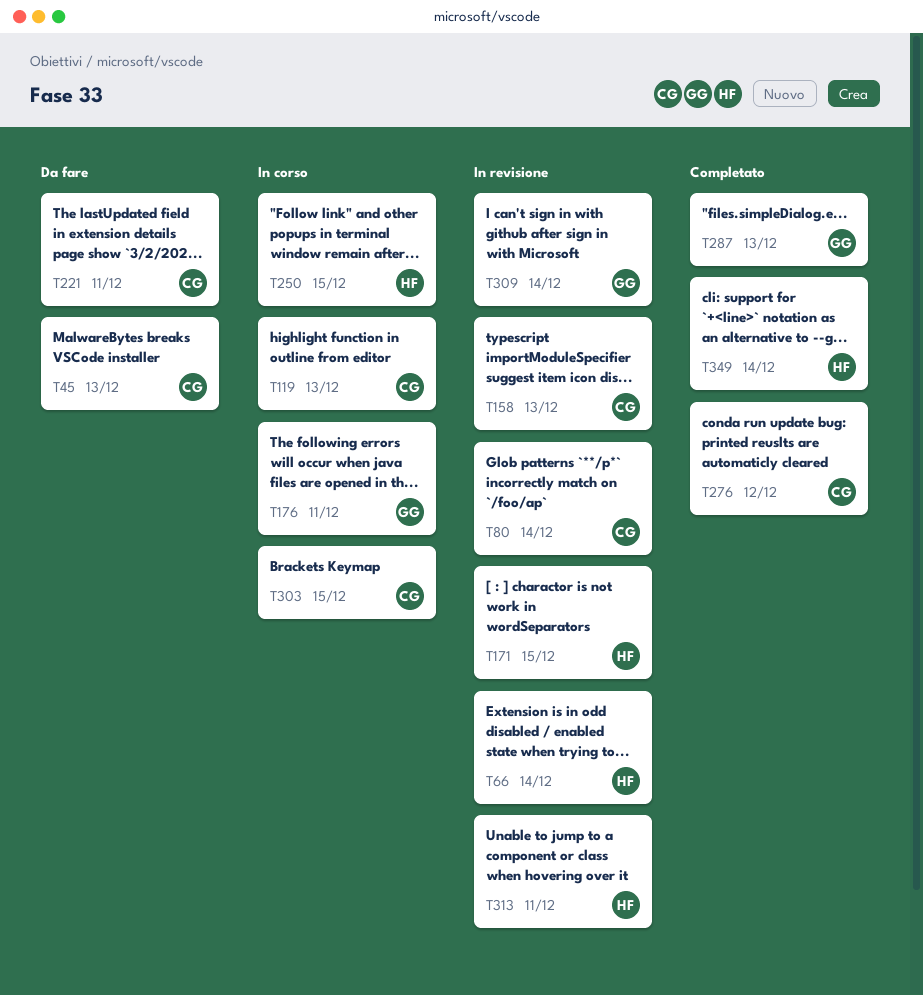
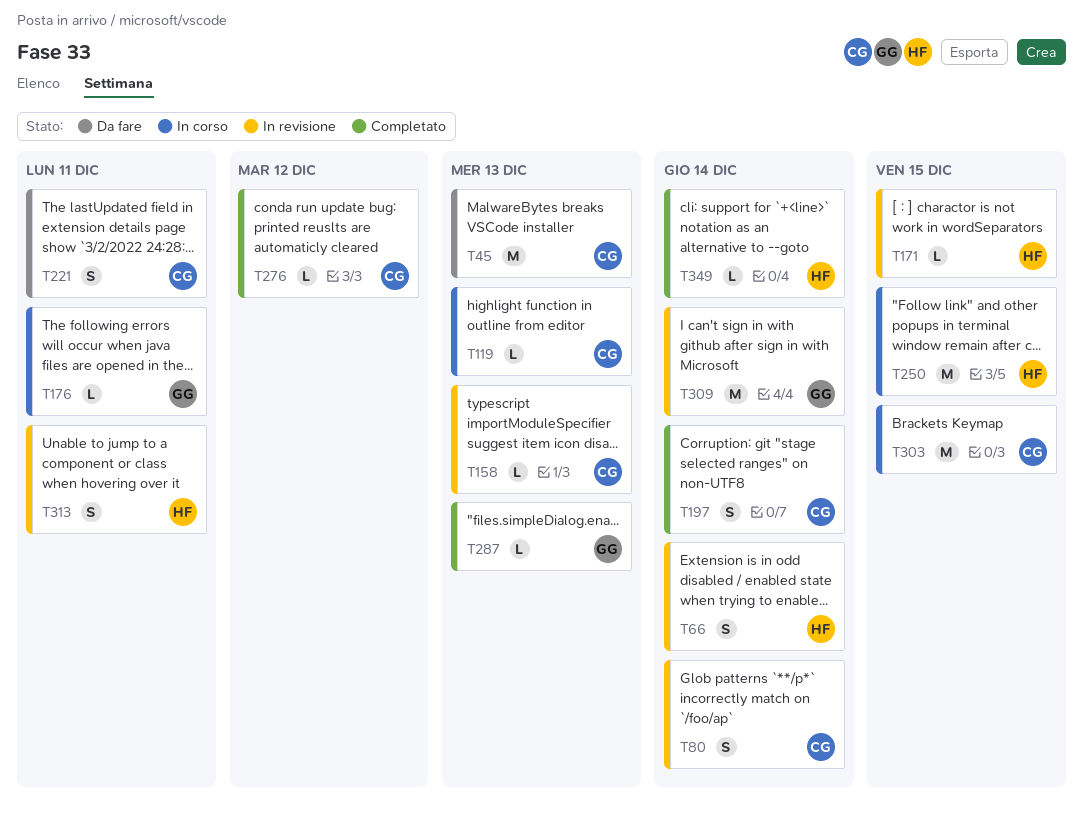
T197: none -> present

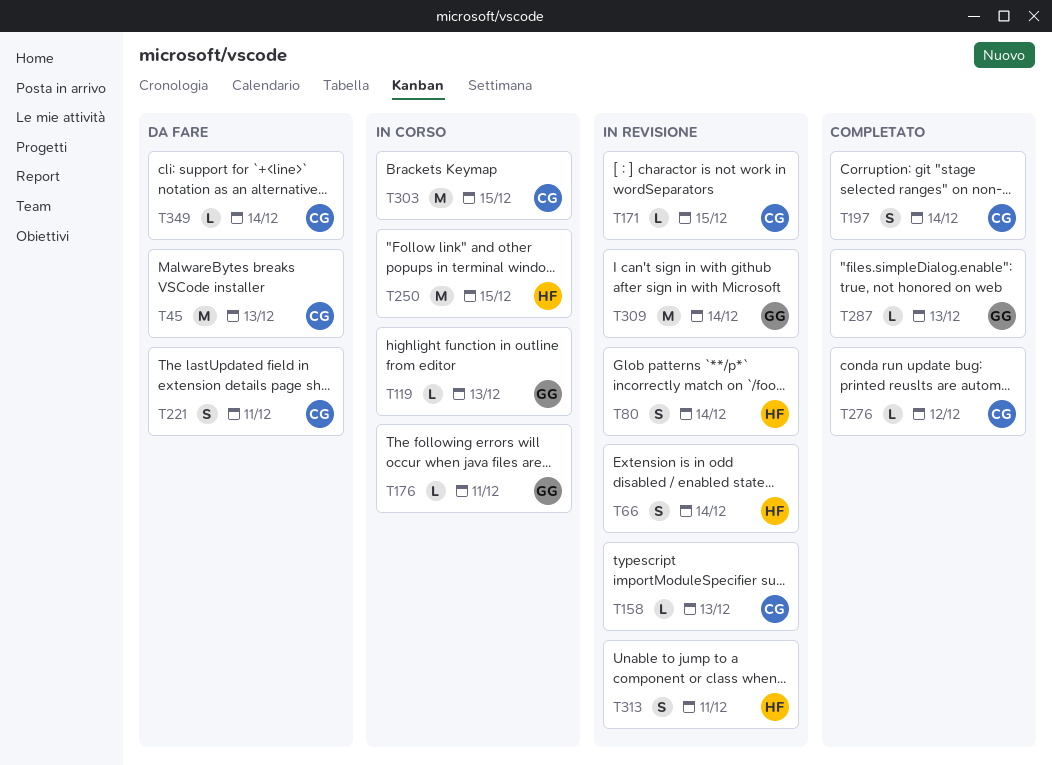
T80, owner: CG -> HF
T119, owner: CG -> GG
T171, owner: HF -> CG
T349, status: Completato -> Da fare
T349, owner: HF -> CG

